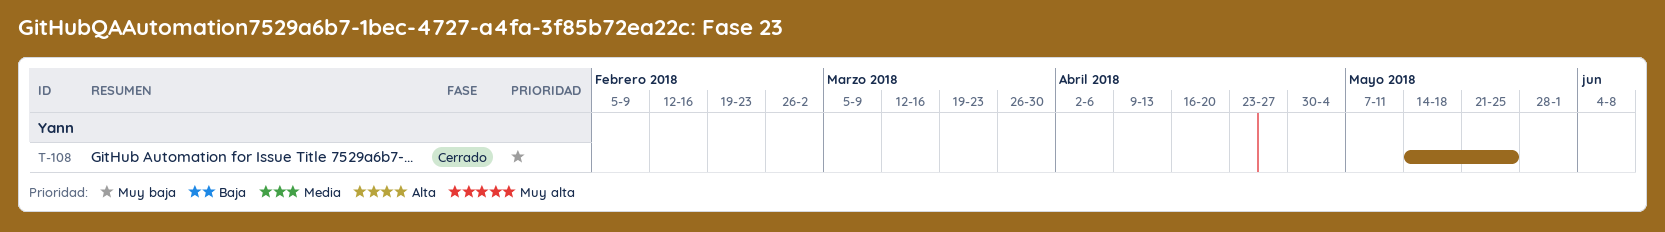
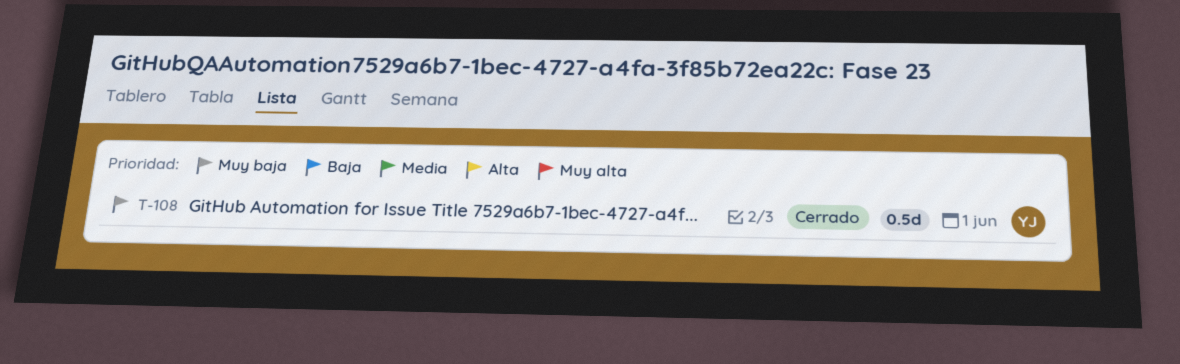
T-108, due: May 25 -> Jun 1

